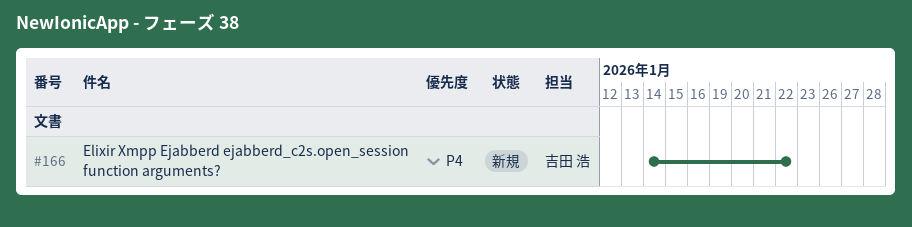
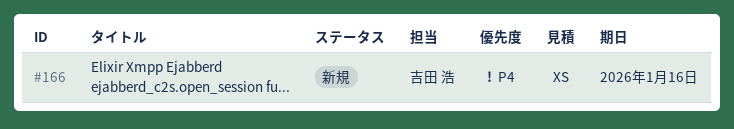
#166, due: Jan 22 -> Jan 16

